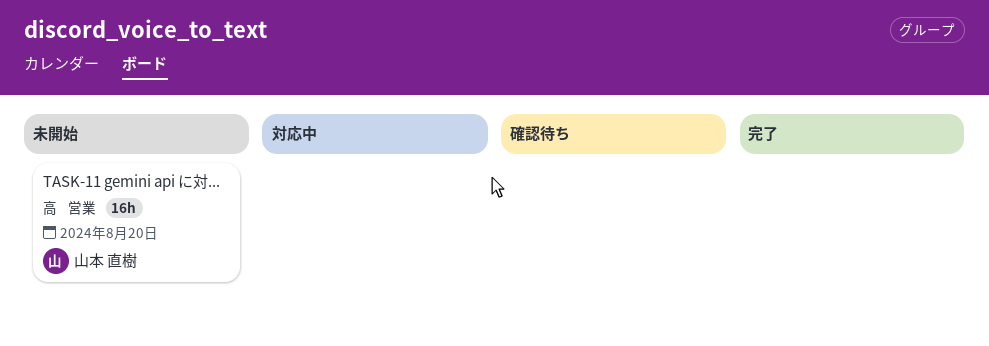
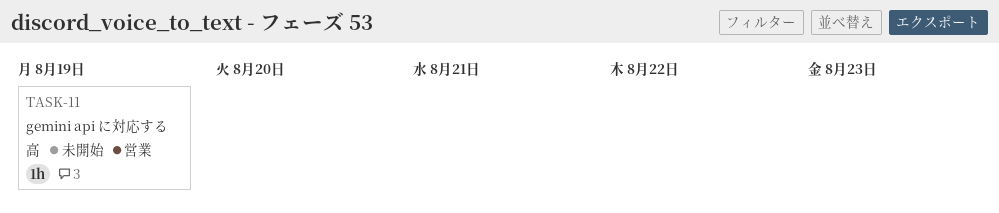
TASK-11, estimate: 16h -> 1h
TASK-11, due: Aug 20 -> Aug 19

